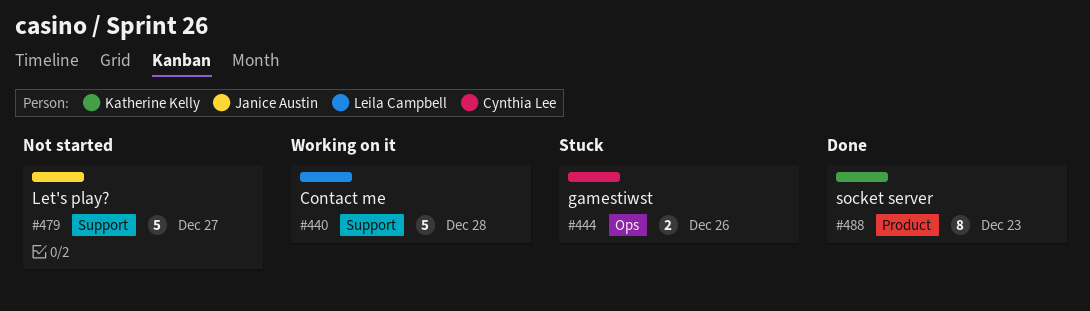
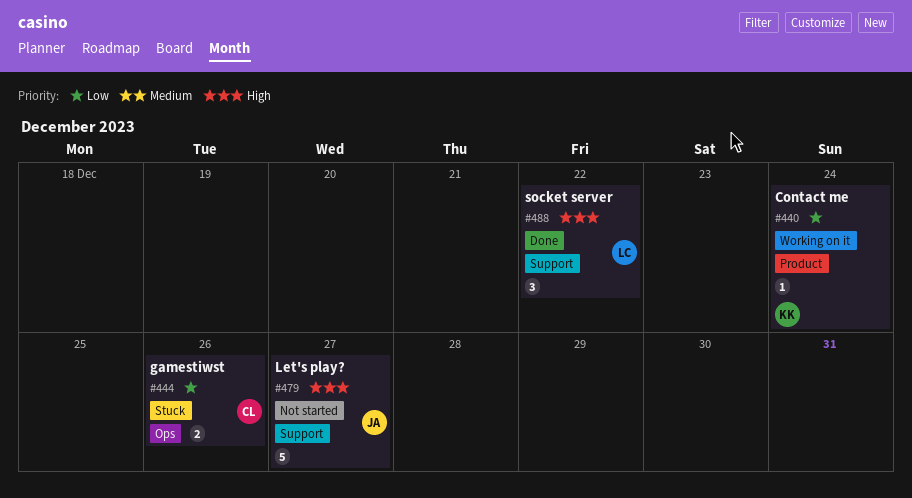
#440, owner: Leila Campbell -> Katherine Kelly
#440, label: Support -> Product
#440, estimate: 5 -> 1
#440, due: Dec 28 -> Dec 24
#488, owner: Katherine Kelly -> Leila Campbell
#488, label: Product -> Support
#488, estimate: 8 -> 3
#488, due: Dec 23 -> Dec 22

